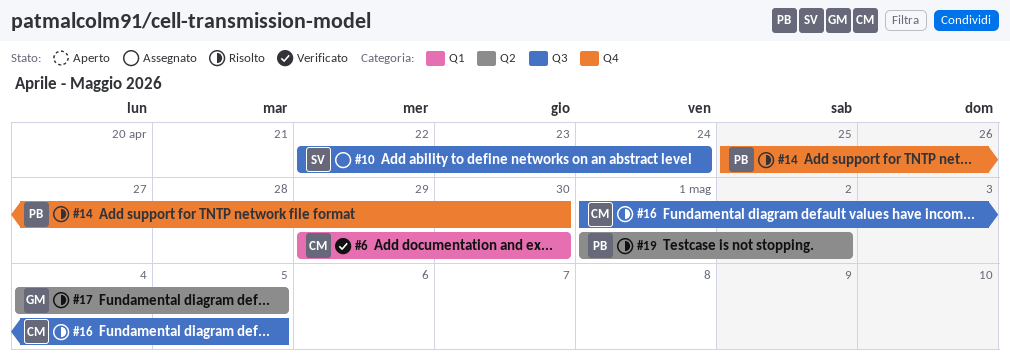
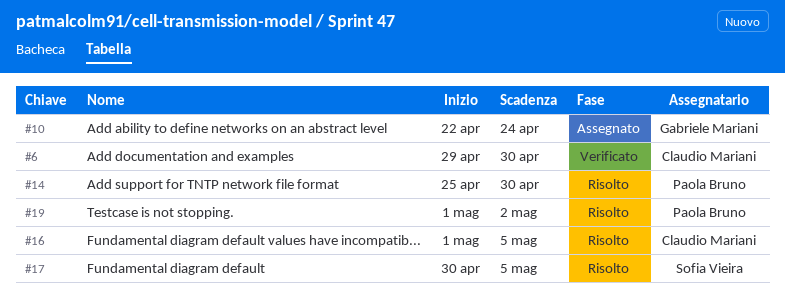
#10, owner: Sofia Vieira -> Gabriele Mariani
#17, owner: Gabriele Mariani -> Sofia Vieira
#17, start: May 4 -> Apr 30

